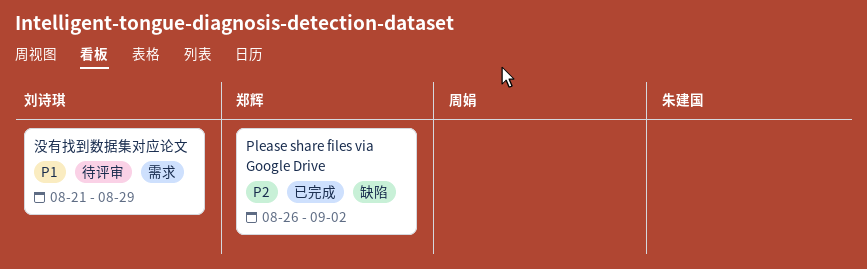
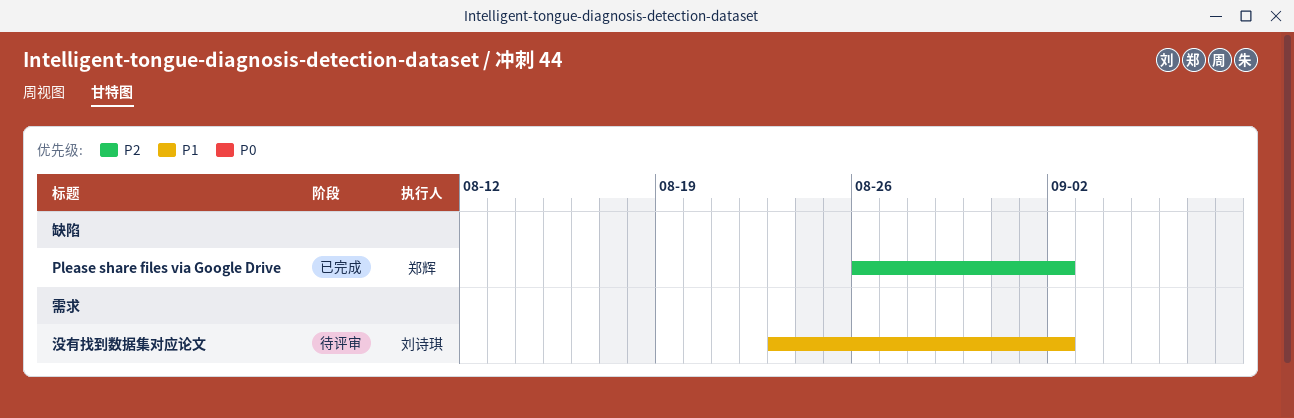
没有找到数据集对应论文, start: Aug 21 -> Aug 23
没有找到数据集对应论文, due: Aug 29 -> Sep 2

